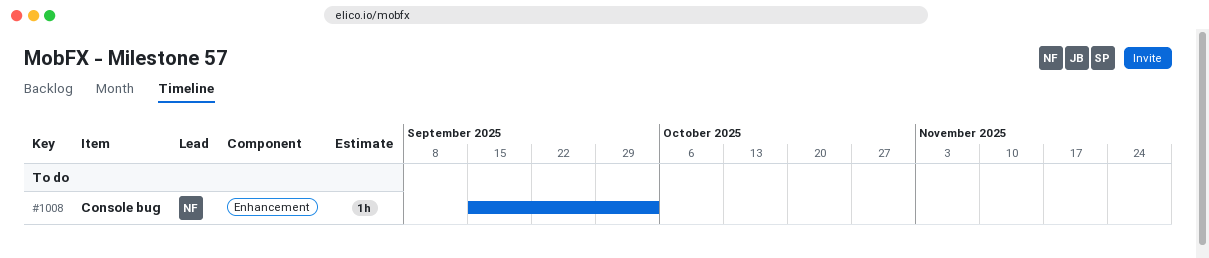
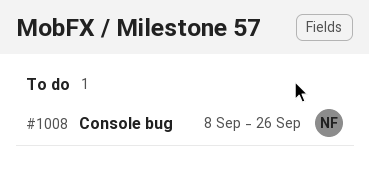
#1008, start: Sep 15 -> Sep 8
#1008, due: Oct 3 -> Sep 26

